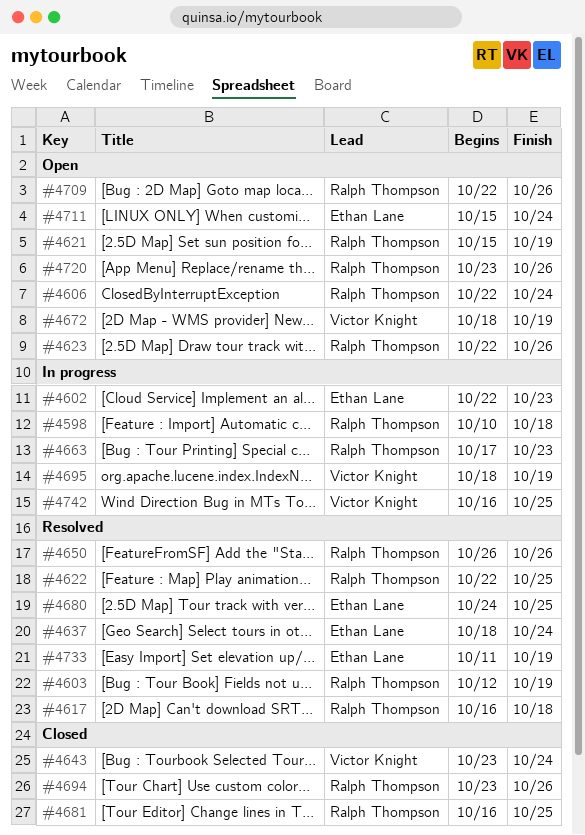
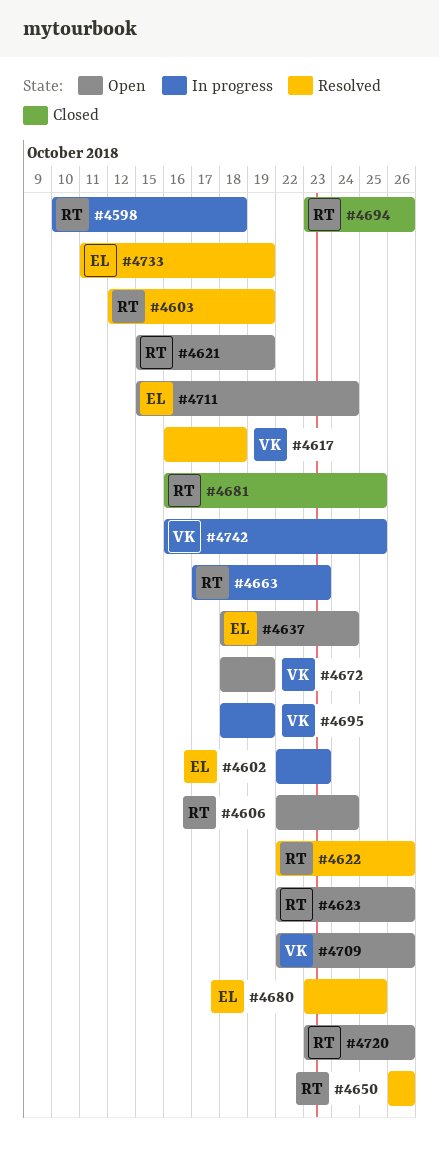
#4617, owner: Ralph Thompson -> Victor Knight
#4622, due: Oct 25 -> Oct 26
#4637, status: Resolved -> Open
#4643: present -> none
#4680, start: Oct 24 -> Oct 23
#4709, owner: Ralph Thompson -> Victor Knight

